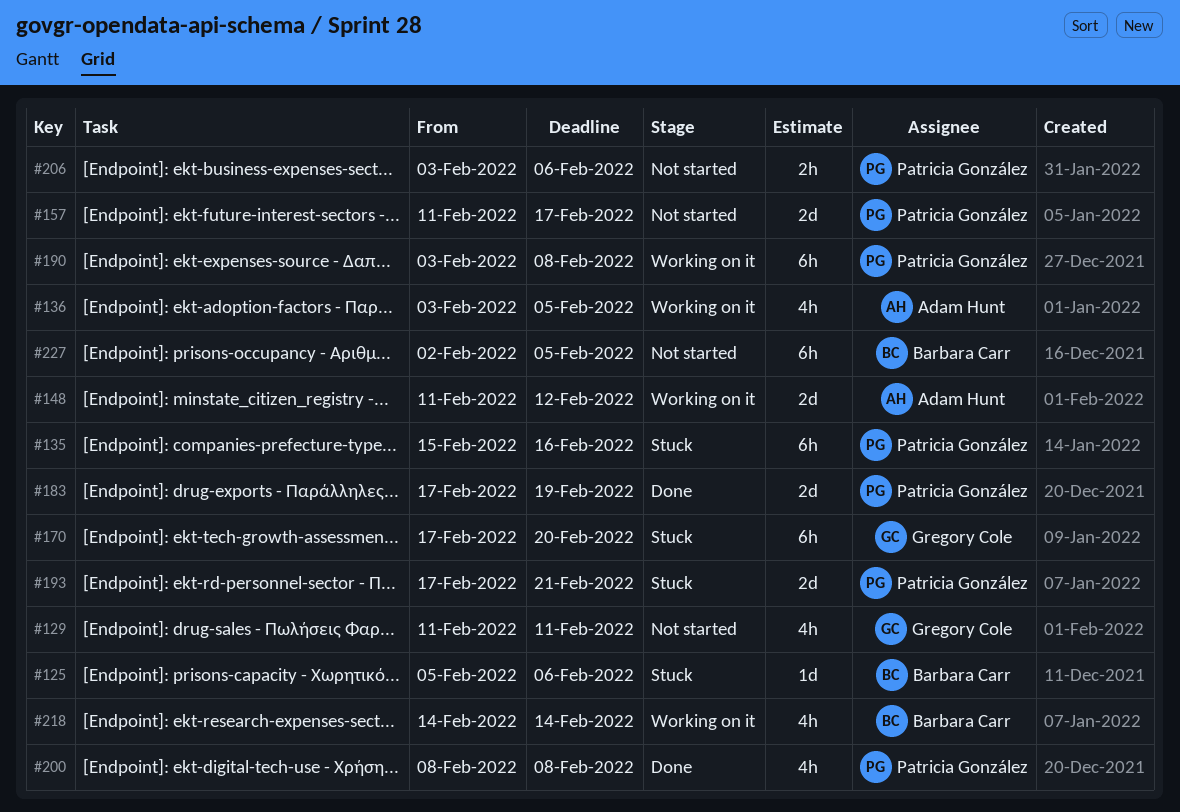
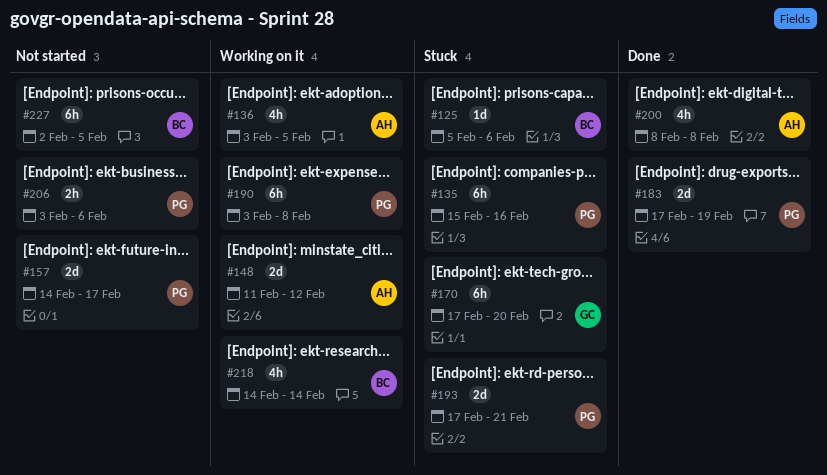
#129: present -> none
#157, start: Feb 11 -> Feb 14
#200, owner: Patricia González -> Adam Hunt

